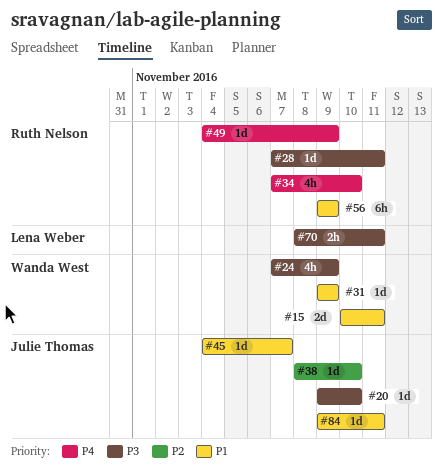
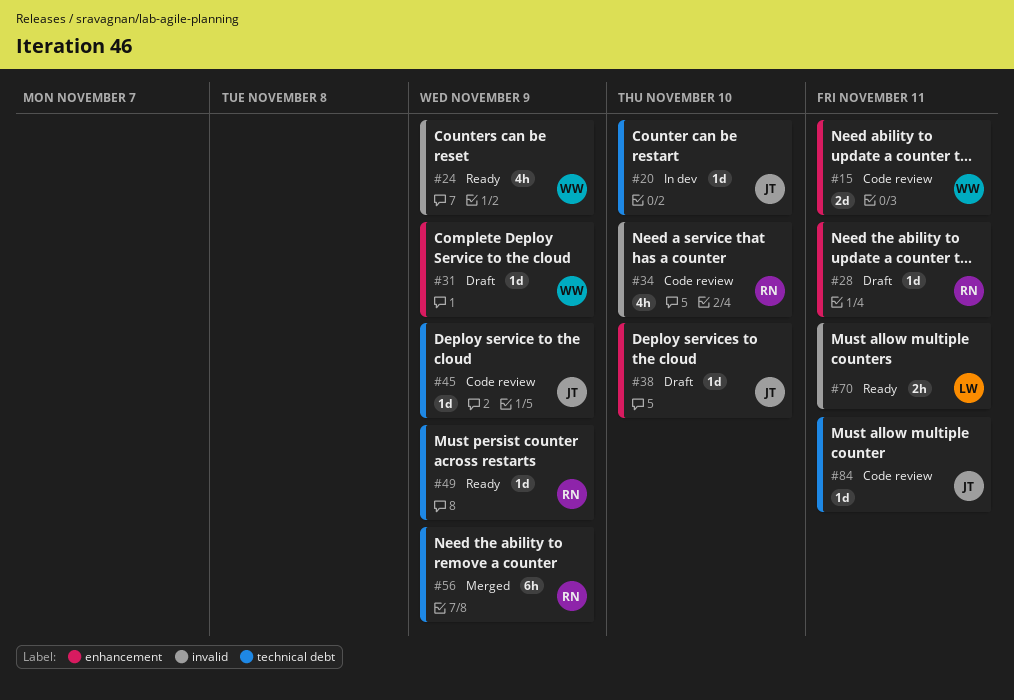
#45, due: Nov 7 -> Nov 9

